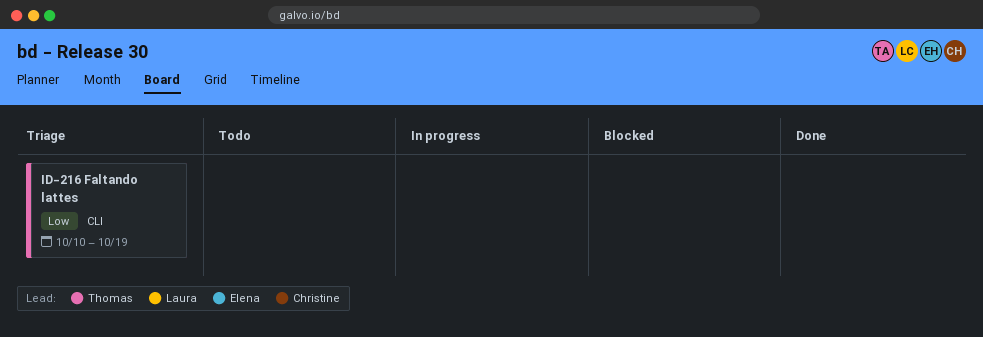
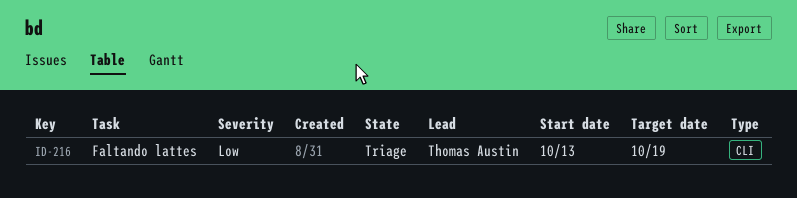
ID-216, start: Oct 10 -> Oct 13

